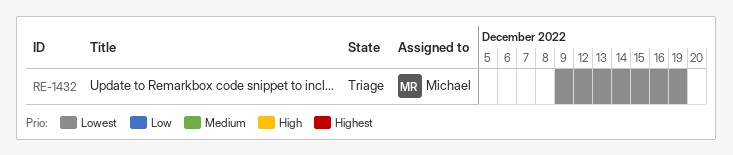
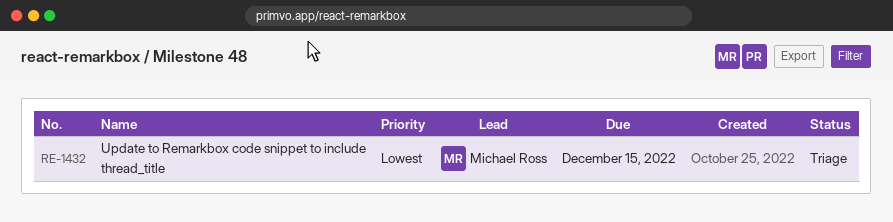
RE-1432, due: Dec 19 -> Dec 15

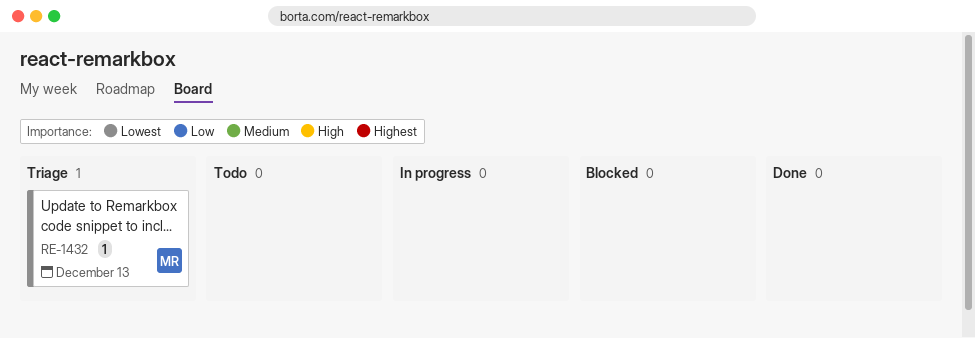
RE-1432, due: Dec 15 -> Dec 13

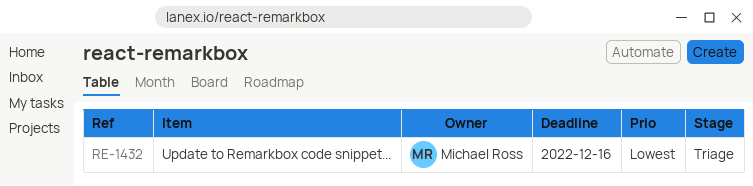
RE-1432, due: Dec 13 -> Dec 16

